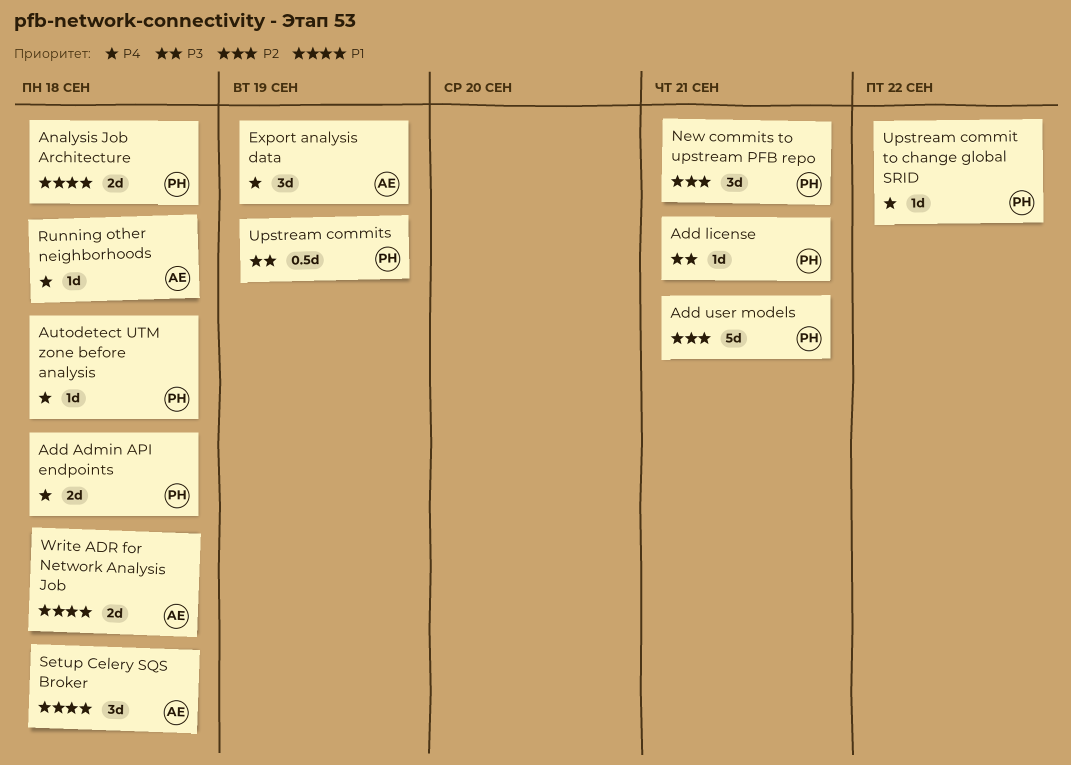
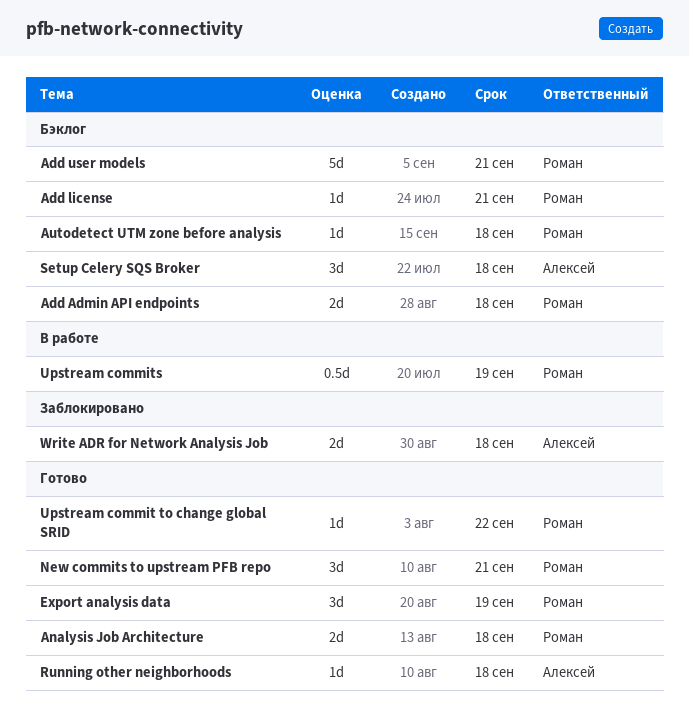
Export analysis data, owner: Алексей -> Роман

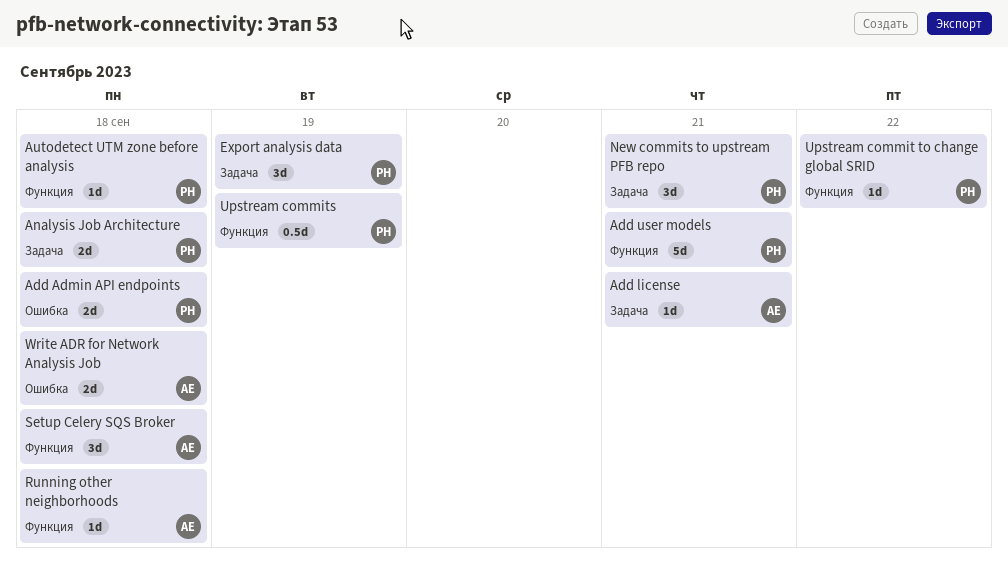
Add license, owner: Роман -> Алексей

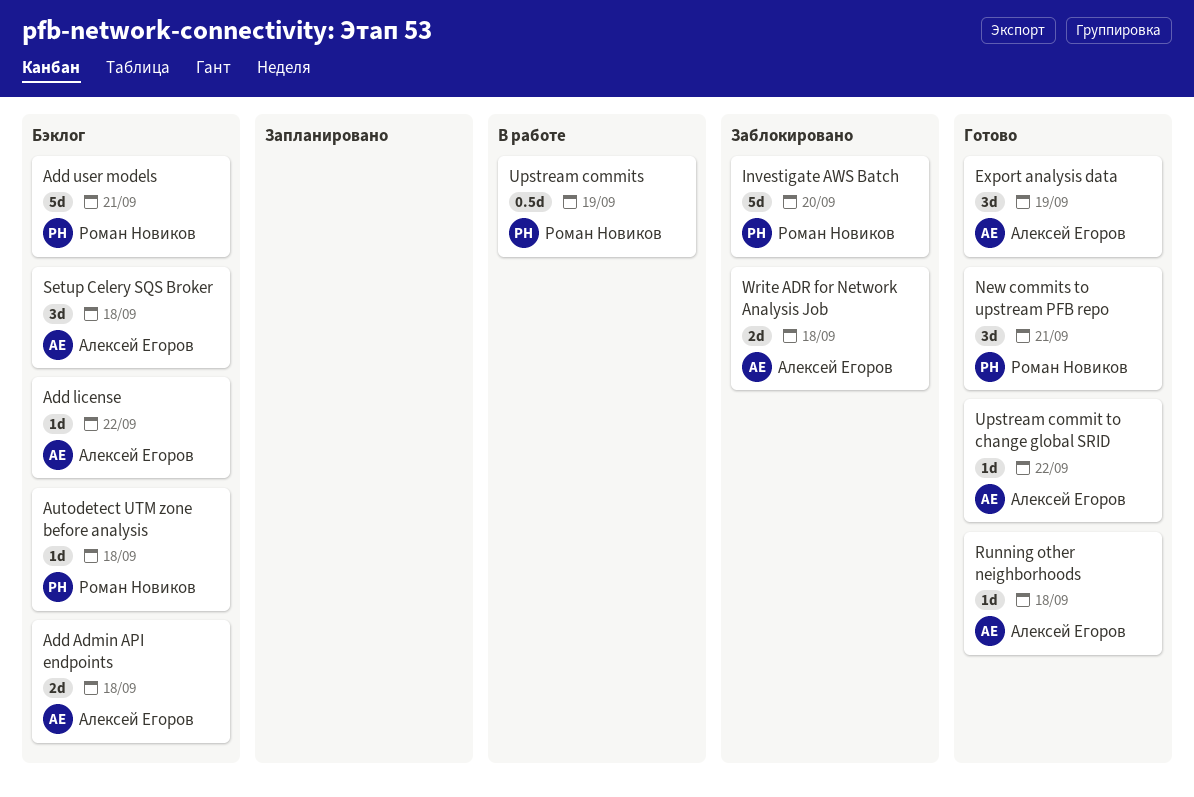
Add Admin API endpoints, owner: Роман Новиков -> Алексей Егоров
Add license, due: Sep 21 -> Sep 22
Analysis Job Architecture: present -> none
Export analysis data, owner: Роман Новиков -> Алексей Егоров
Investigate AWS Batch: none -> present
Upstream commit to change global SRID, owner: Роман Новиков -> Алексей Егоров

